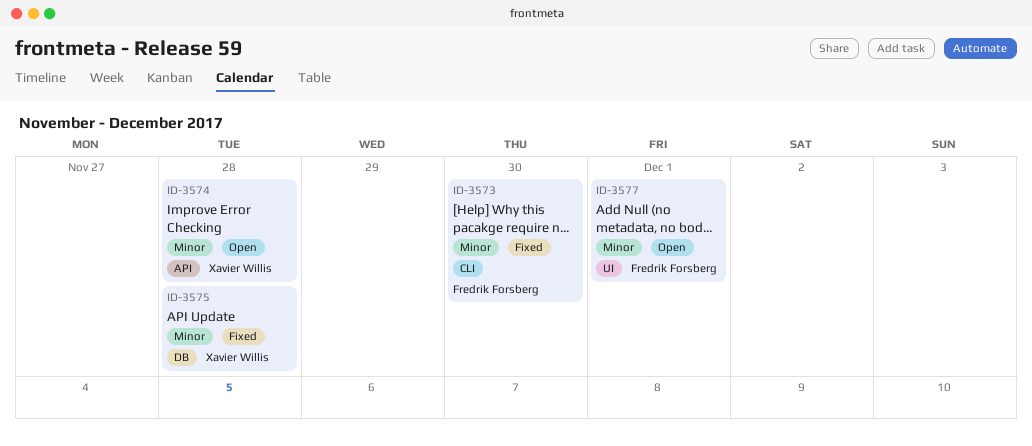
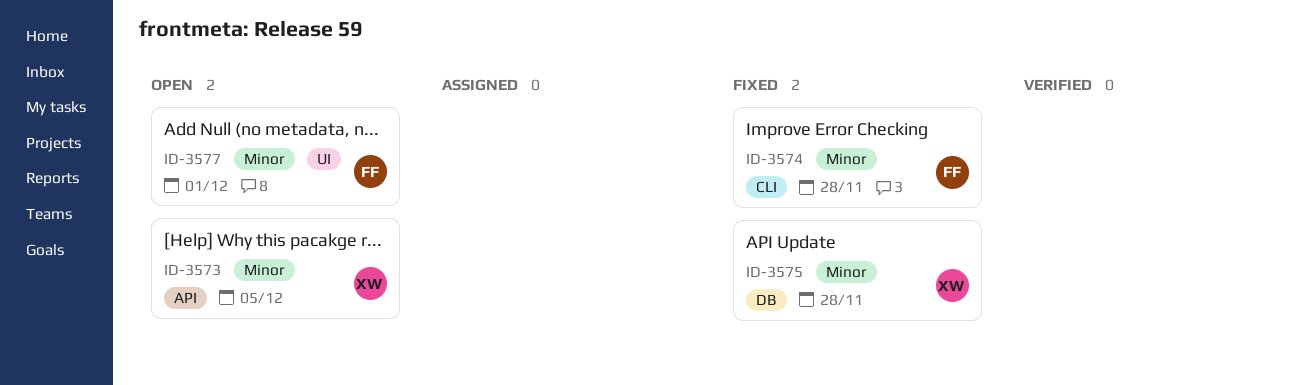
ID-3573, status: Fixed -> Open
ID-3573, owner: Fredrik Forsberg -> Xavier Willis
ID-3573, label: CLI -> API
ID-3573, due: Nov 30 -> Dec 5
ID-3574, status: Open -> Fixed
ID-3574, owner: Xavier Willis -> Fredrik Forsberg
ID-3574, label: API -> CLI

